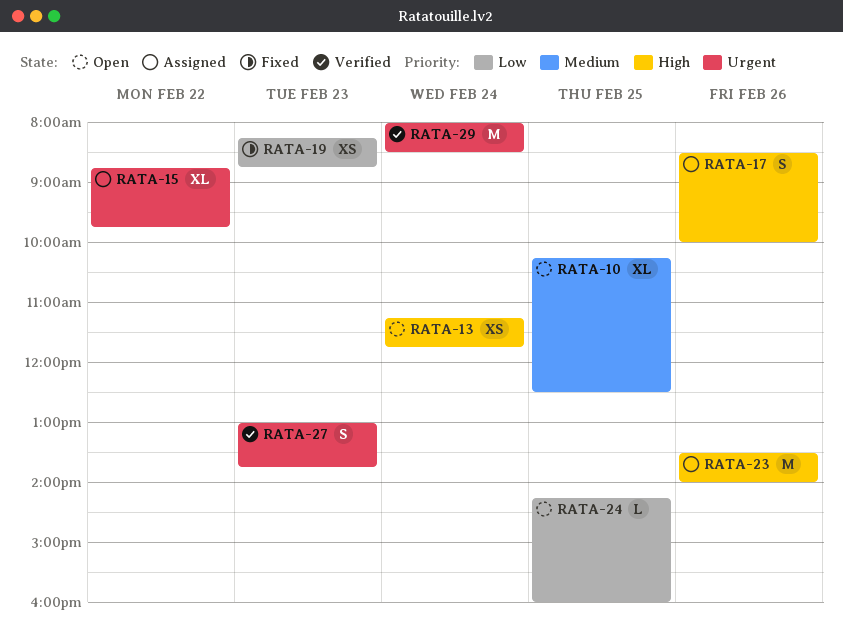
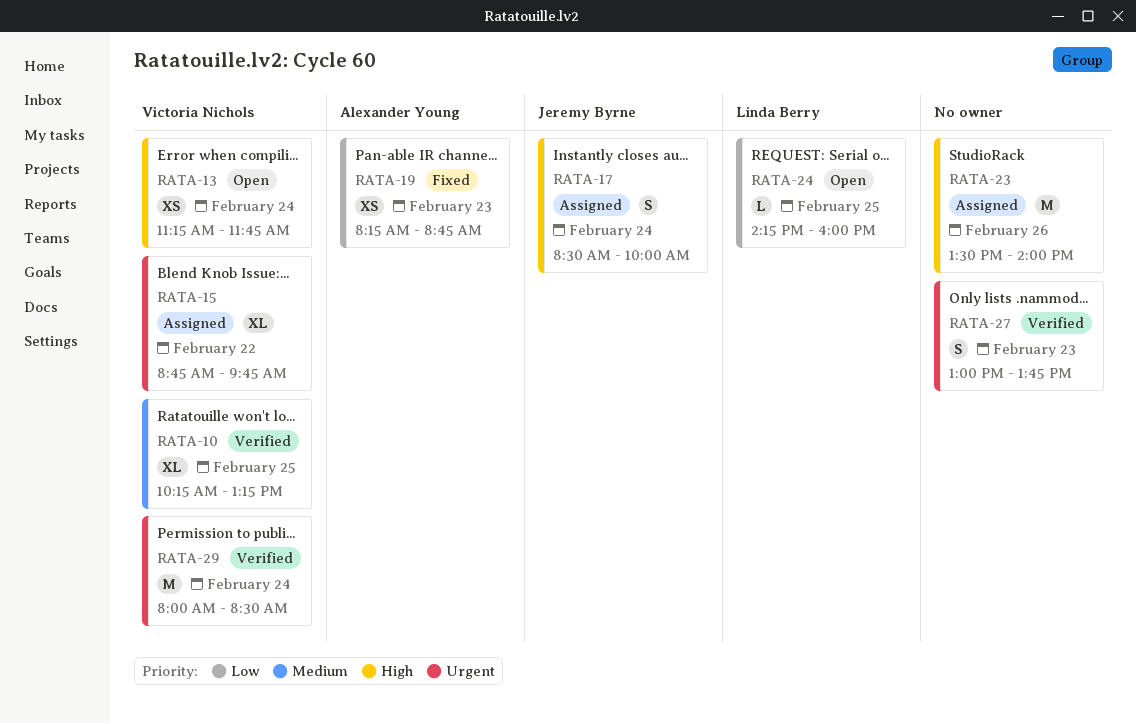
RATA-10, status: Open -> Verified
RATA-10, ends: 12:30 -> 13:15
RATA-17, day: Feb 26 -> Feb 24

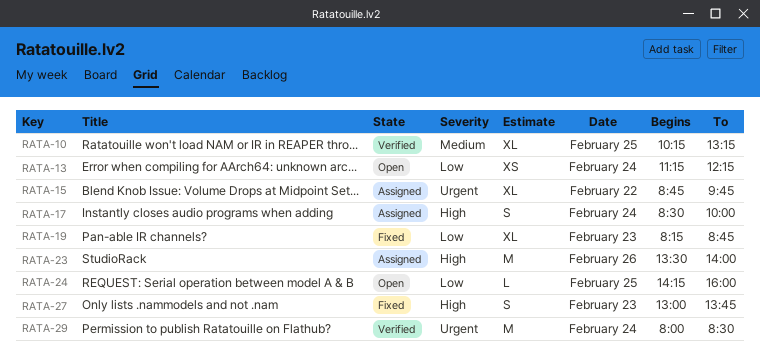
RATA-13, priority: High -> Low
RATA-13, ends: 11:45 -> 12:15
RATA-19, estimate: XS -> XL
RATA-27, status: Verified -> Fixed
RATA-27, priority: Urgent -> High

